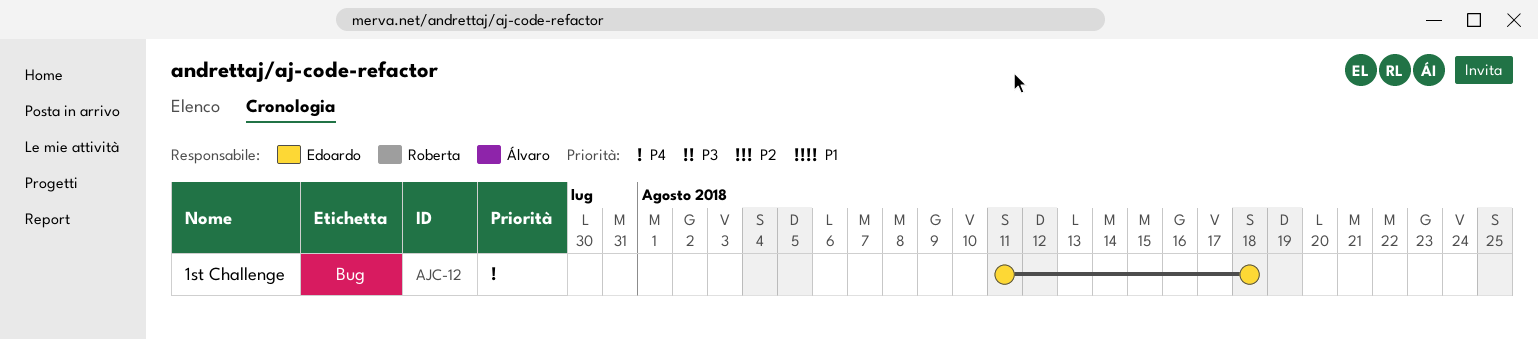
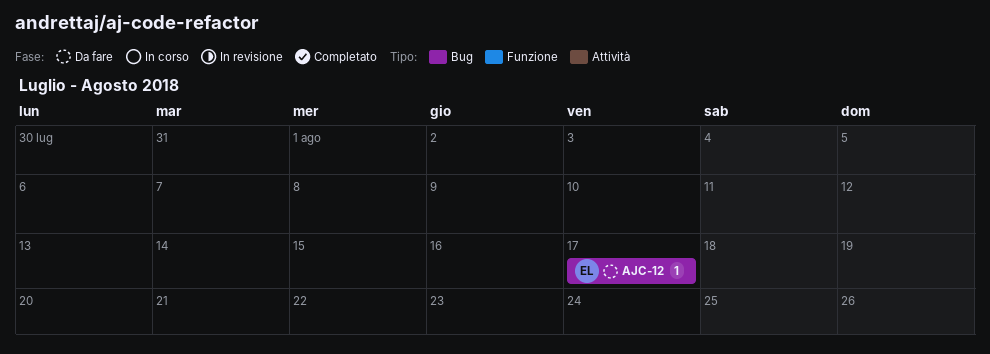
AJC-12, start: Aug 11 -> Aug 17
AJC-12, due: Aug 18 -> Aug 17

